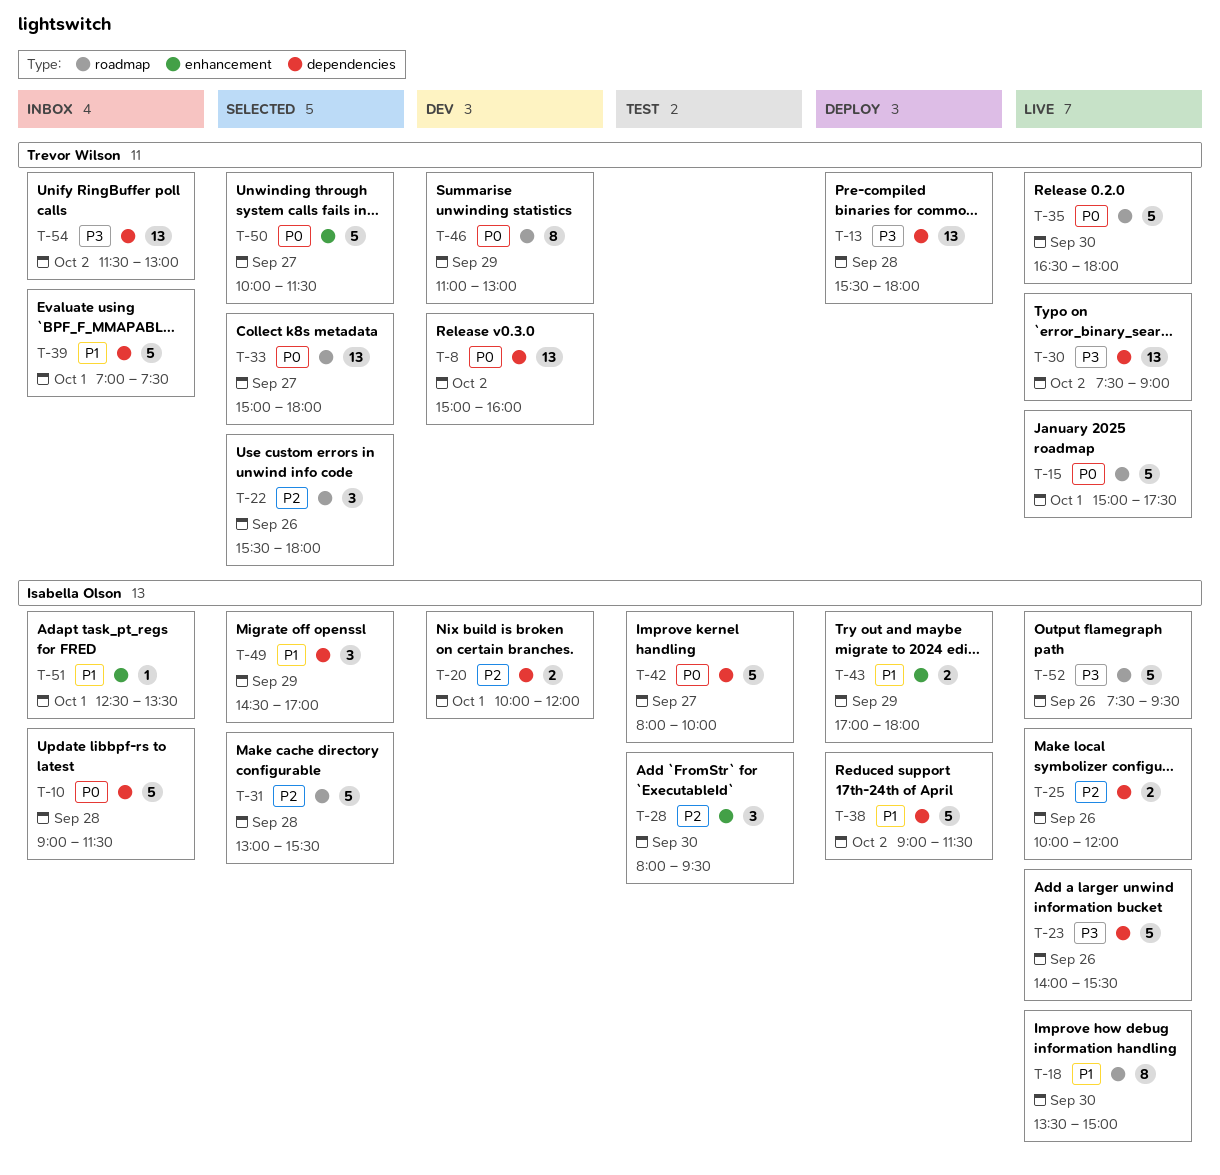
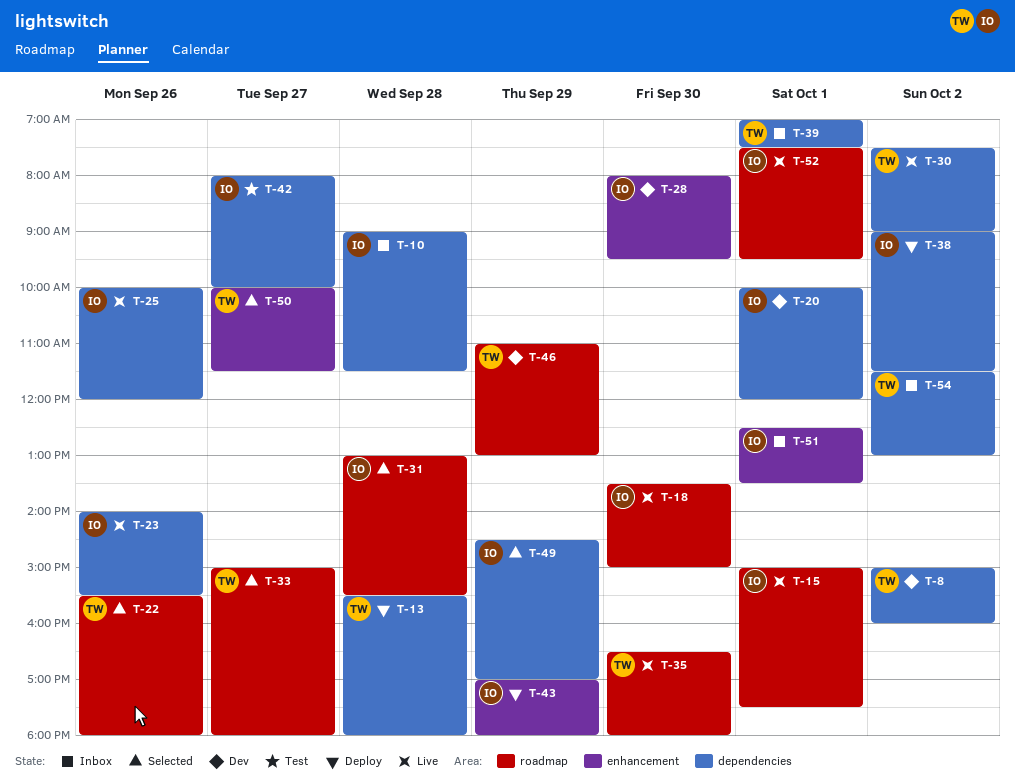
T-15, owner: Trevor Wilson -> Isabella Olson
T-28, status: Test -> Dev
T-52, day: Sep 26 -> Oct 1

